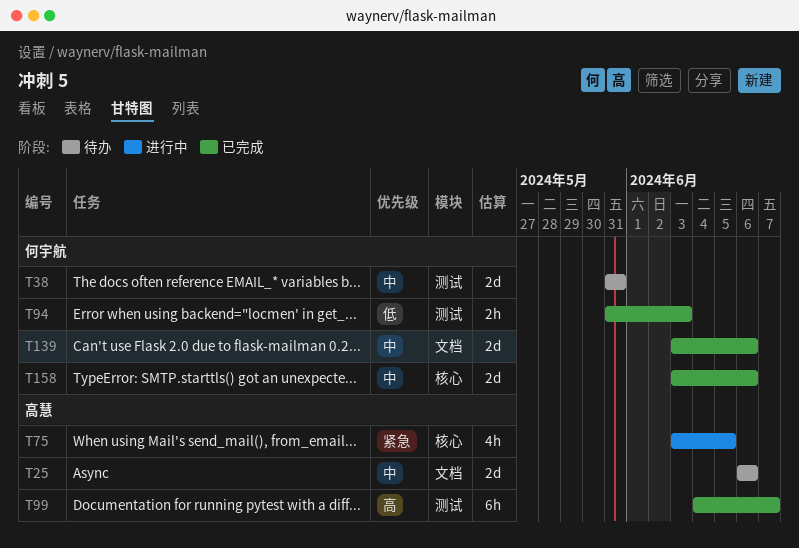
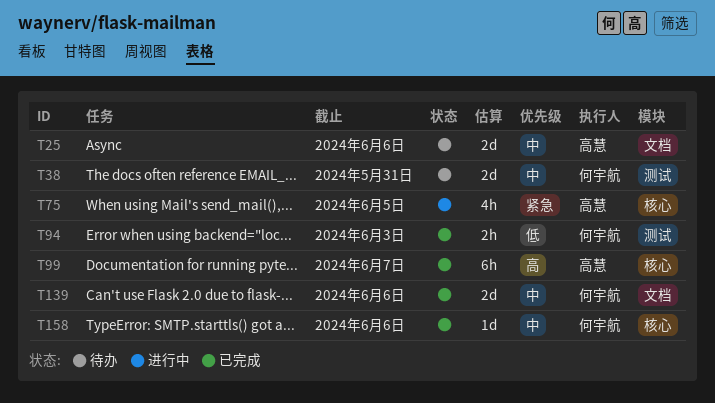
T99, label: 测试 -> 核心
T158, estimate: 2d -> 1d

